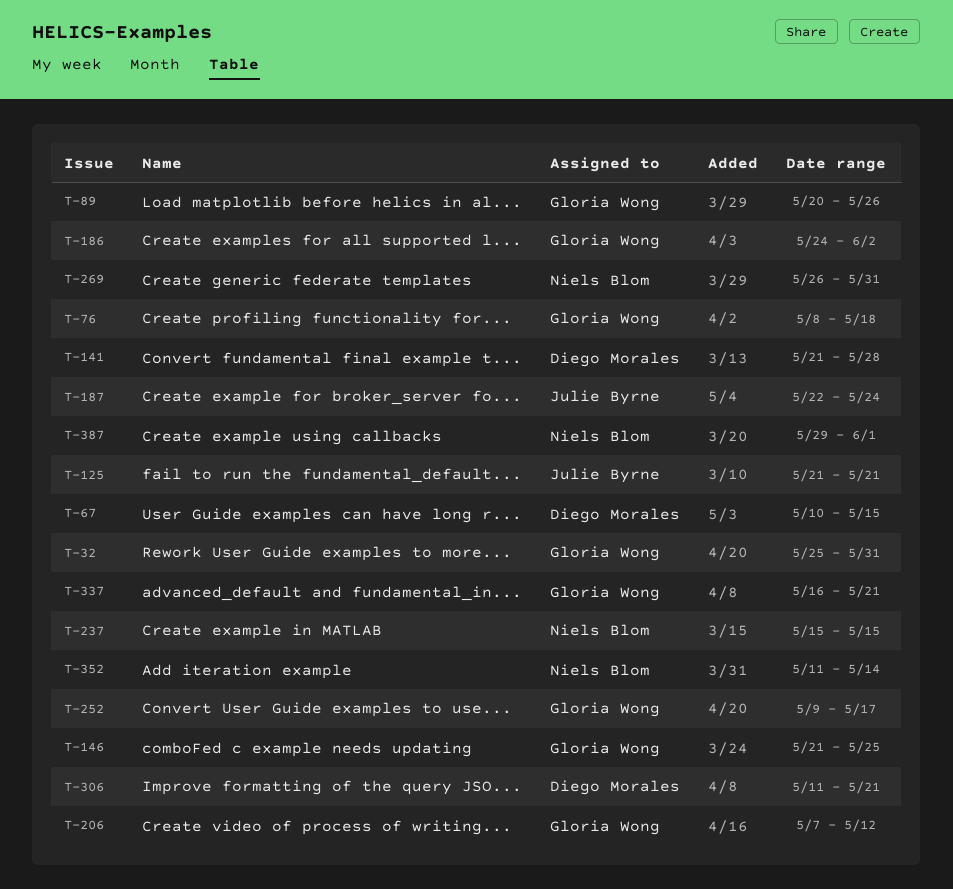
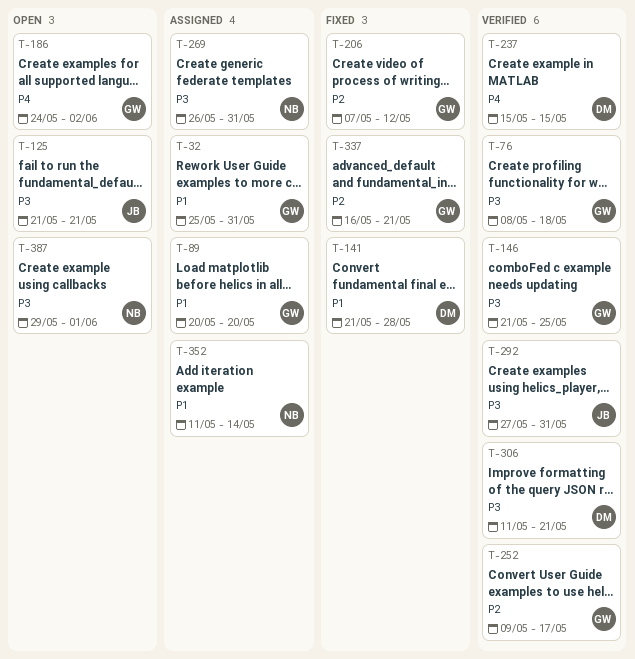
T-67: present -> none
T-89, due: May 26 -> May 20
T-187: present -> none
T-237, owner: Niels Blom -> Diego Morales
T-292: none -> present

